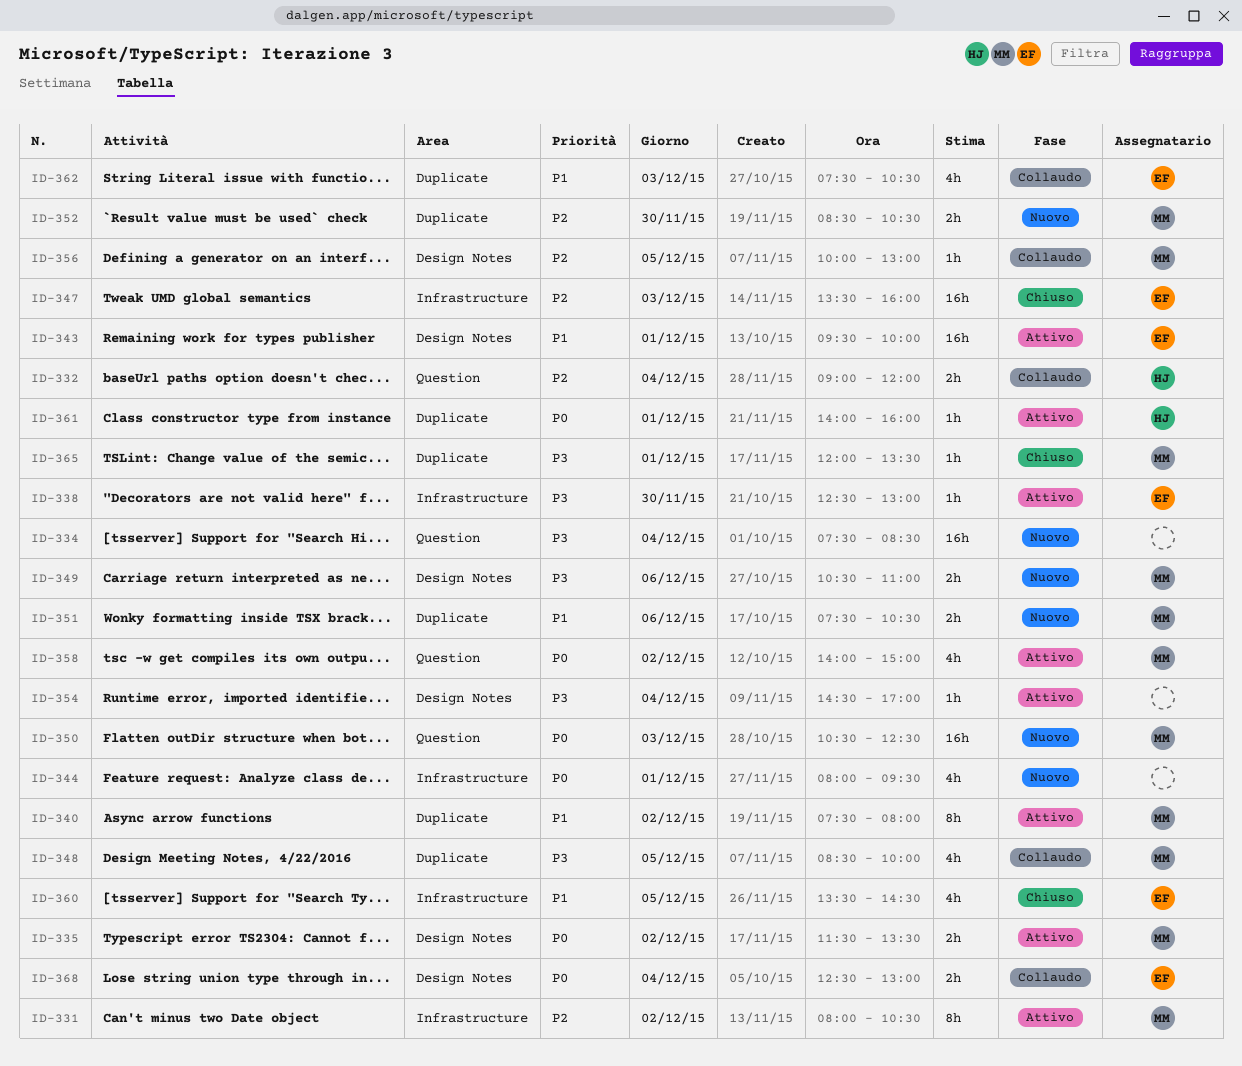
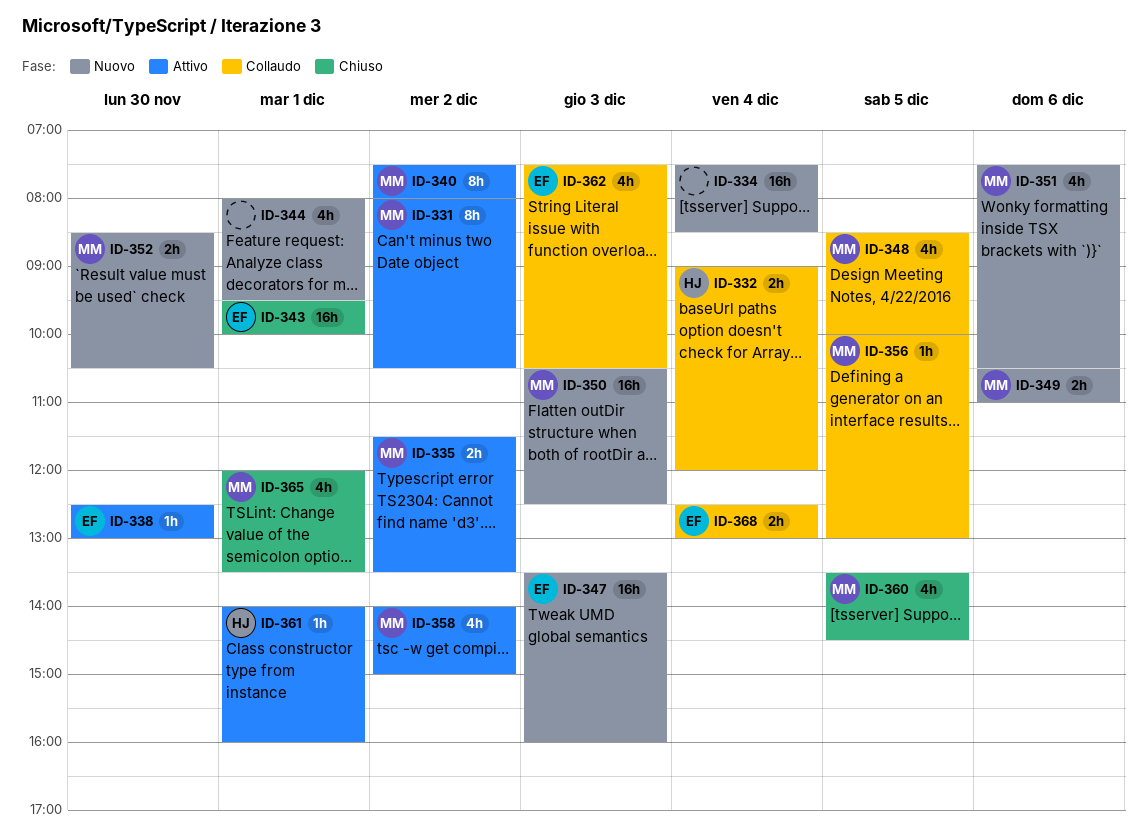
ID-343, status: Attivo -> Chiuso
ID-347, status: Chiuso -> Nuovo
ID-351, estimate: 2h -> 4h
ID-354: present -> none
ID-360, owner: EF -> MM
ID-365, estimate: 1h -> 4h

